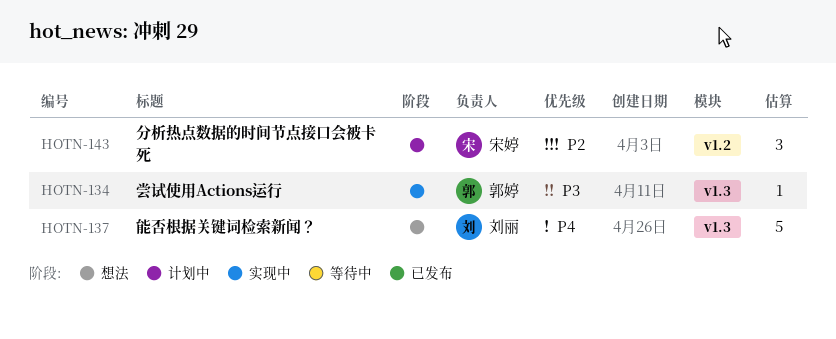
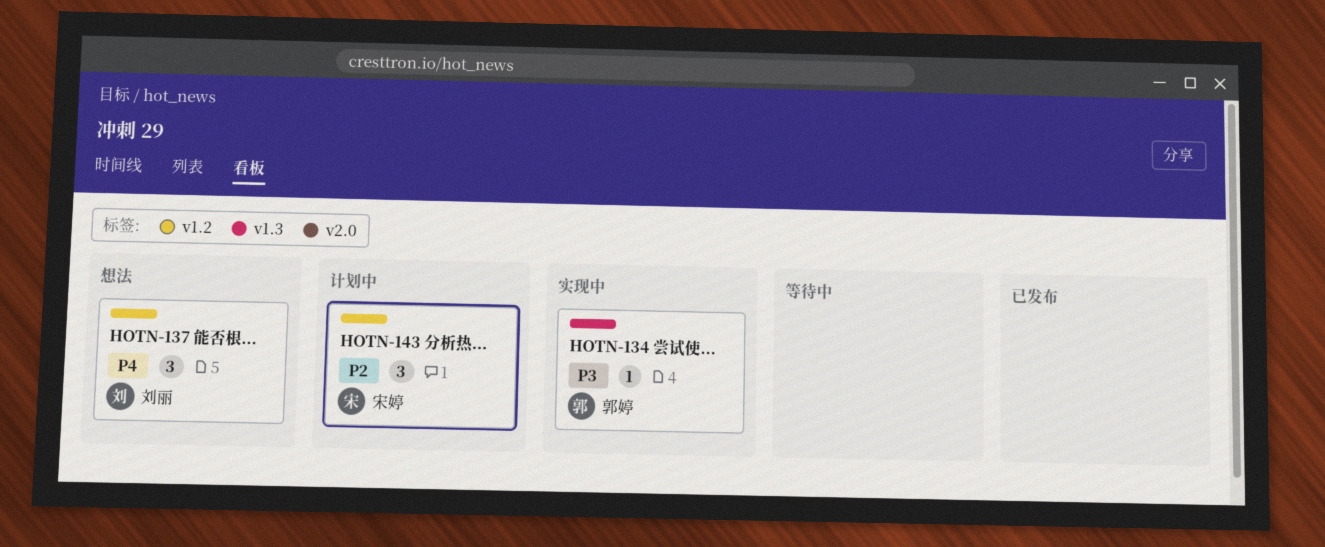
HOTN-137, label: v1.3 -> v1.2
HOTN-137, estimate: 5 -> 3

